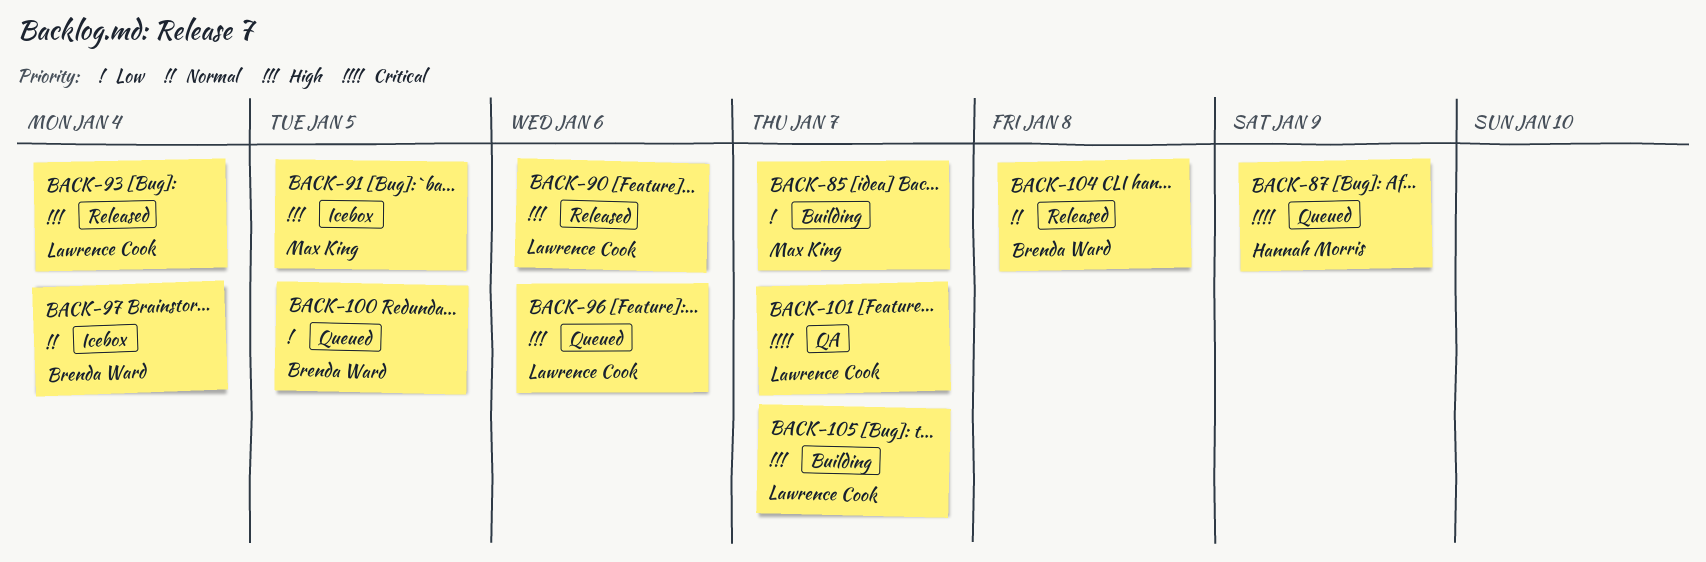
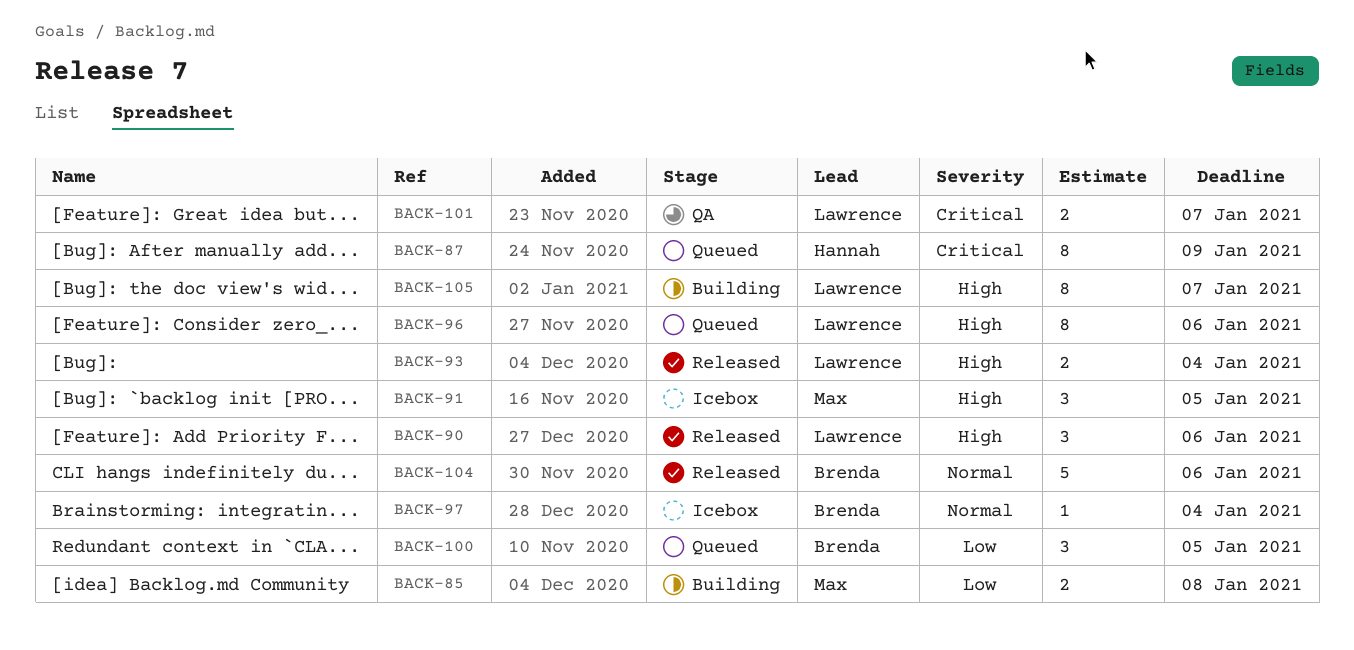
BACK-85, due: Jan 7 -> Jan 8
BACK-104, due: Jan 8 -> Jan 6

